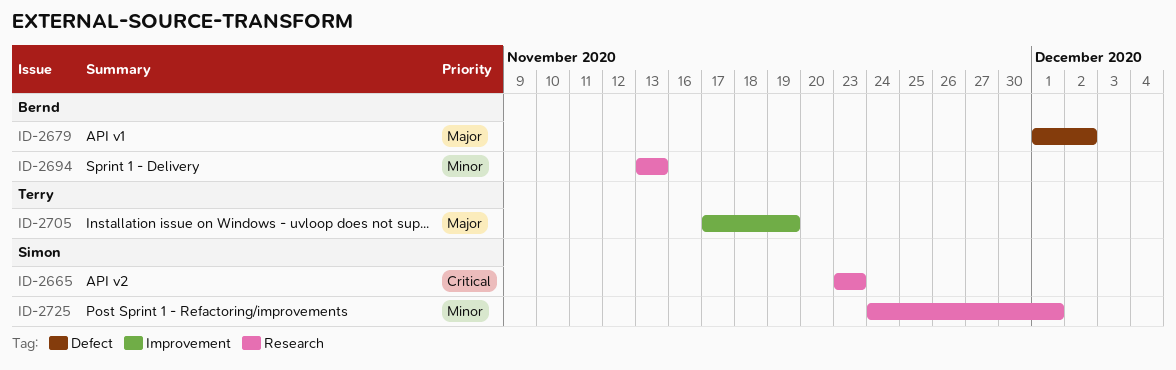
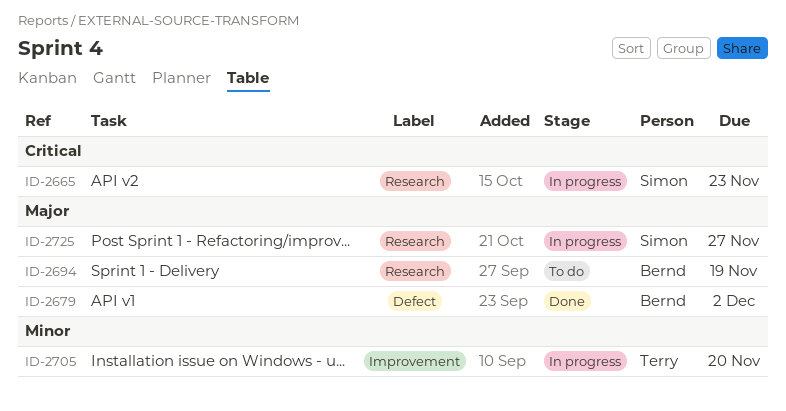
ID-2694, priority: Minor -> Major
ID-2694, due: Nov 13 -> Nov 19
ID-2705, priority: Major -> Minor
ID-2705, due: Nov 19 -> Nov 20
ID-2725, priority: Minor -> Major
ID-2725, due: Dec 1 -> Nov 27

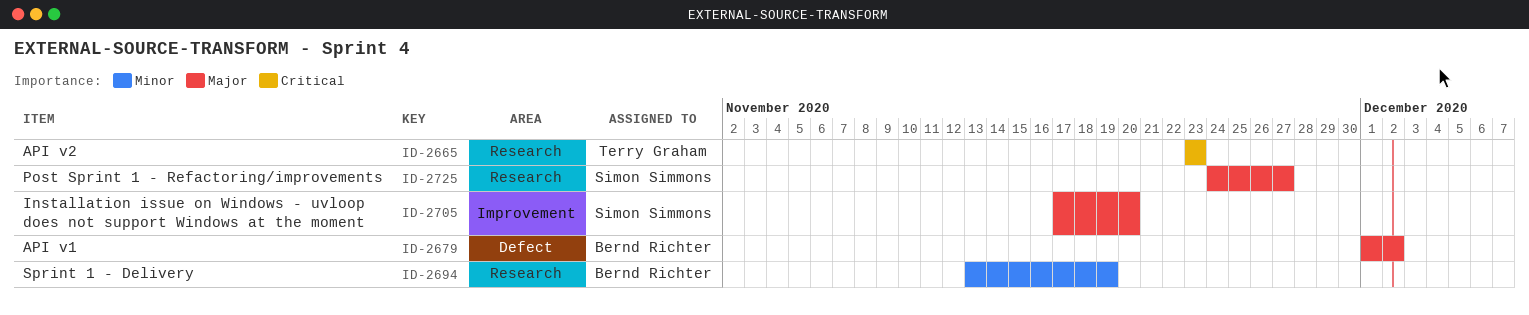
ID-2665, owner: Simon Simmons -> Terry Graham
ID-2694, priority: Major -> Minor
ID-2705, owner: Terry Graham -> Simon Simmons
ID-2705, priority: Minor -> Major

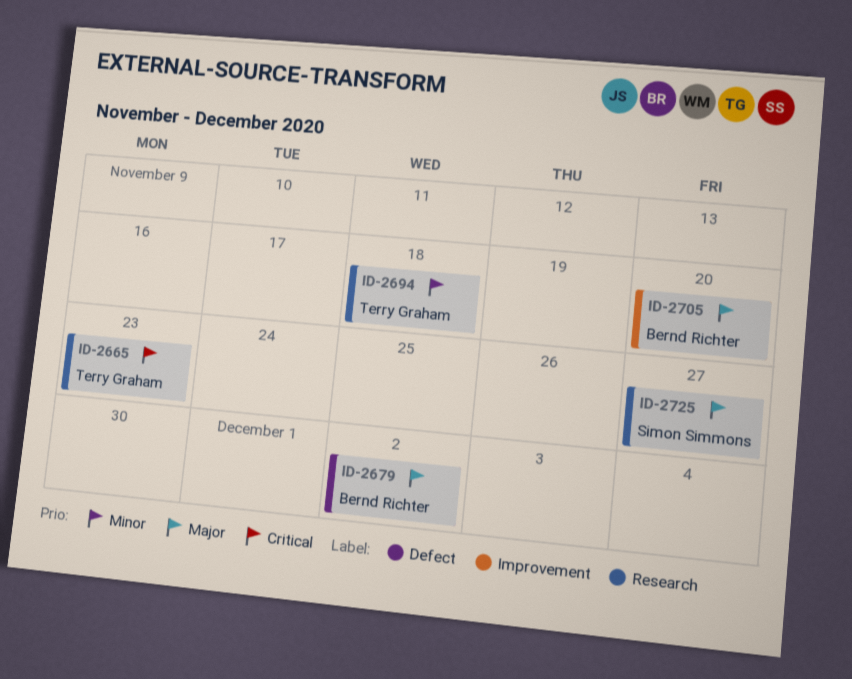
ID-2694, owner: Bernd Richter -> Terry Graham
ID-2694, due: Nov 19 -> Nov 18
ID-2705, owner: Simon Simmons -> Bernd Richter

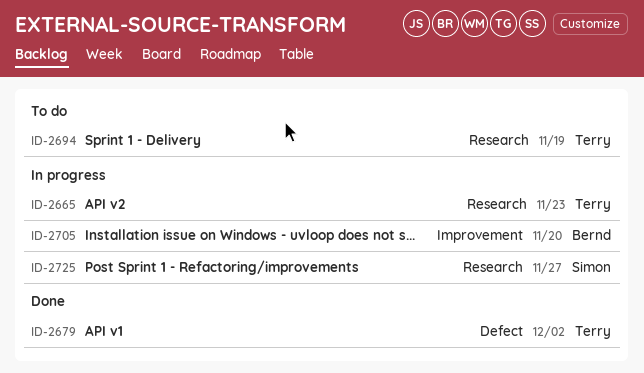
ID-2679, owner: Bernd Richter -> Terry Graham
ID-2694, due: Nov 18 -> Nov 19

